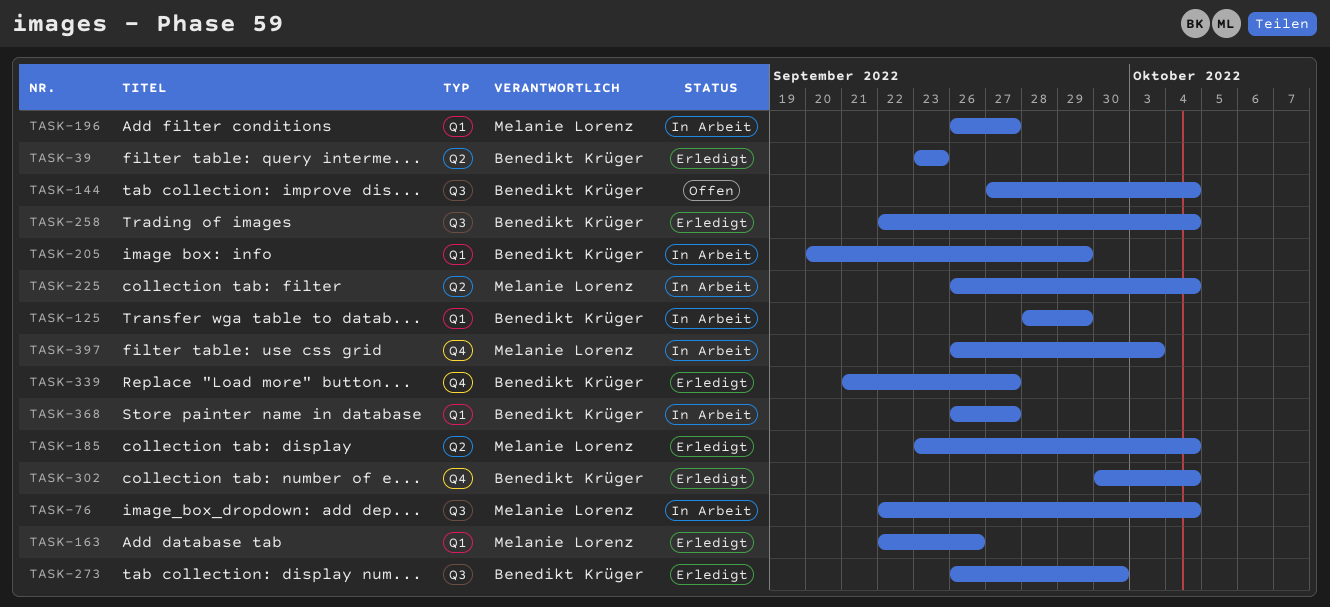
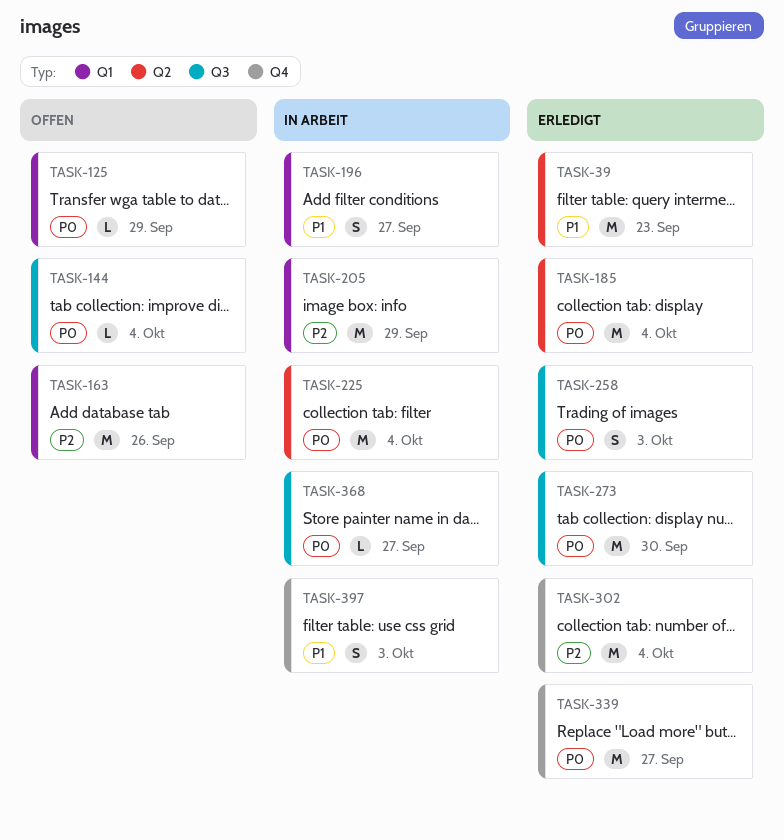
TASK-76: present -> none
TASK-125, status: In Arbeit -> Offen
TASK-163, status: Erledigt -> Offen
TASK-258, due: Oct 4 -> Oct 3
TASK-368, label: Q1 -> Q3

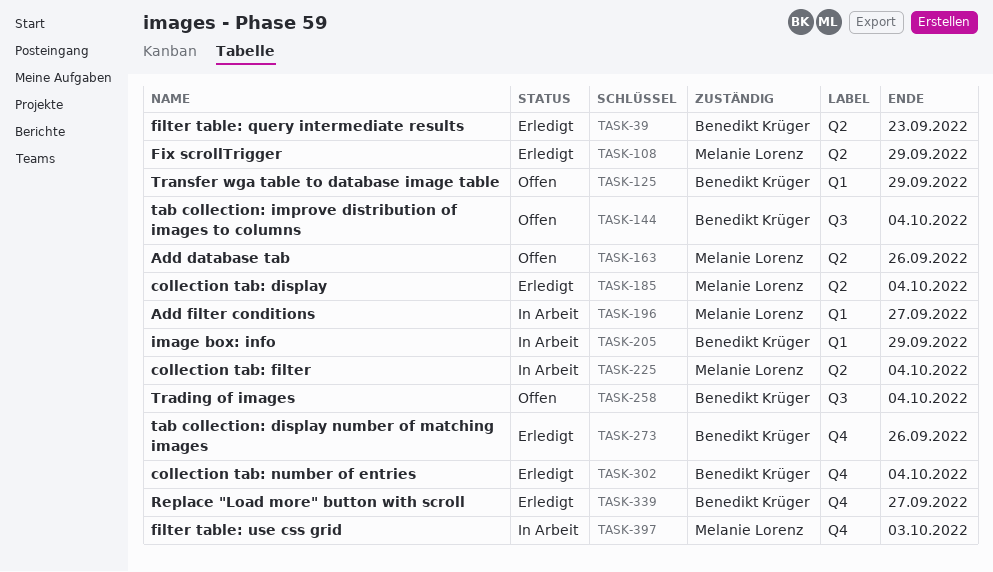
TASK-108: none -> present
TASK-163, label: Q1 -> Q2
TASK-258, status: Erledigt -> Offen
TASK-258, due: Oct 3 -> Oct 4
TASK-273, label: Q3 -> Q4
TASK-273, due: Sep 30 -> Sep 26
TASK-368: present -> none

